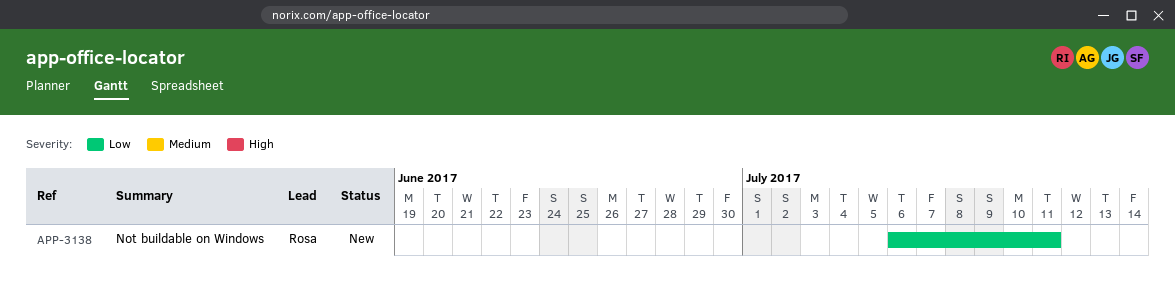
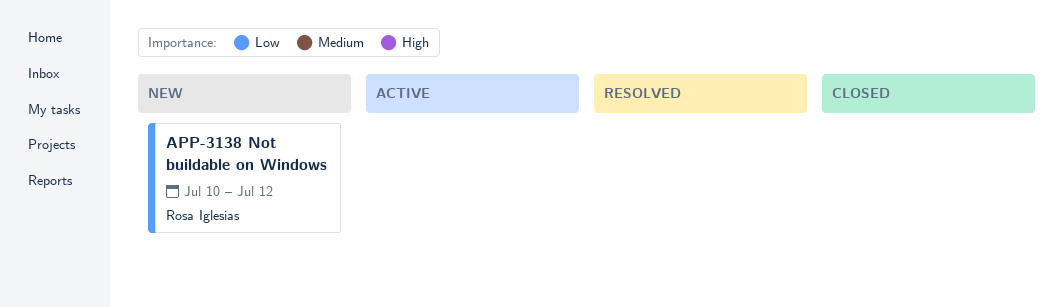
APP-3138, start: Jul 6 -> Jul 10
APP-3138, due: Jul 11 -> Jul 12

